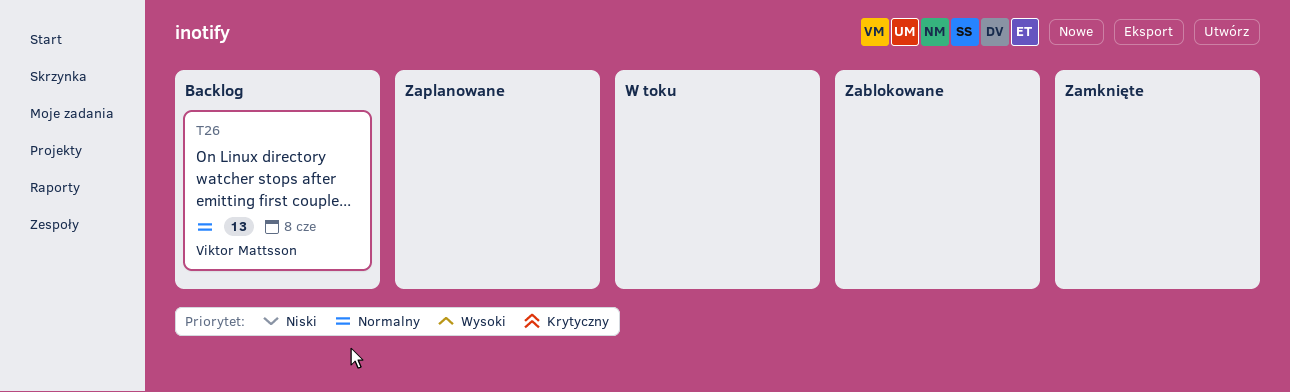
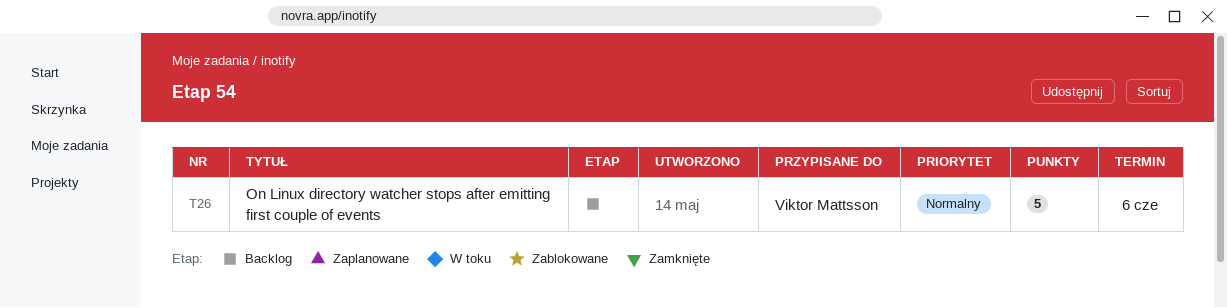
T26, estimate: 13 -> 5
T26, due: Jun 8 -> Jun 6

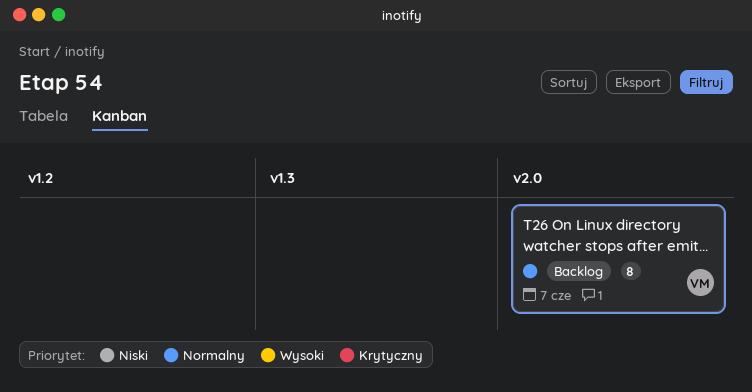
T26, estimate: 5 -> 8
T26, due: Jun 6 -> Jun 7

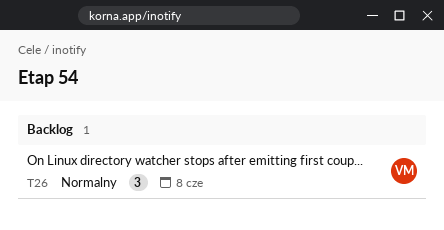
T26, estimate: 8 -> 3
T26, due: Jun 7 -> Jun 8

